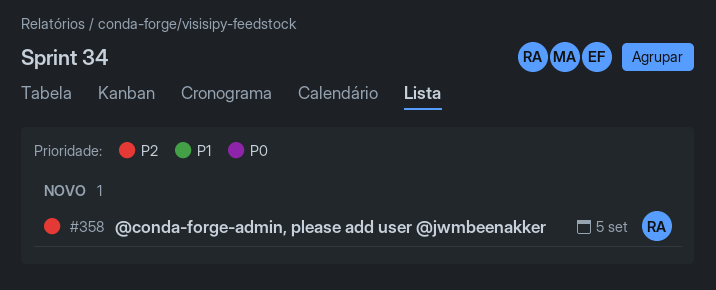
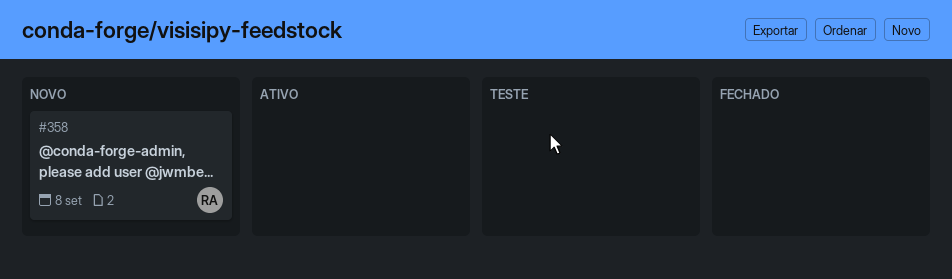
#358, due: Sep 5 -> Sep 8

